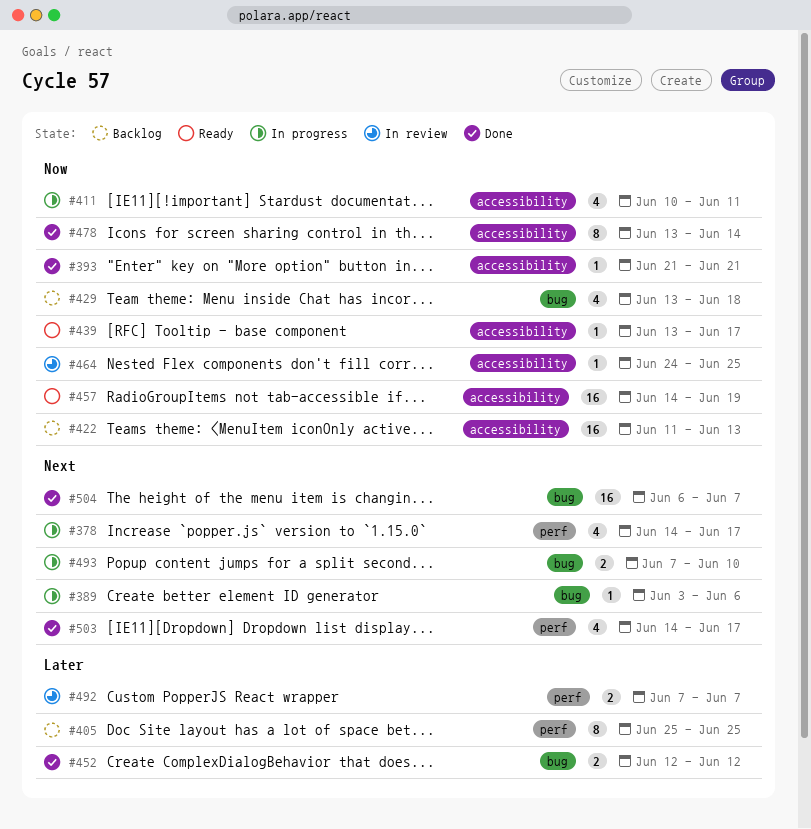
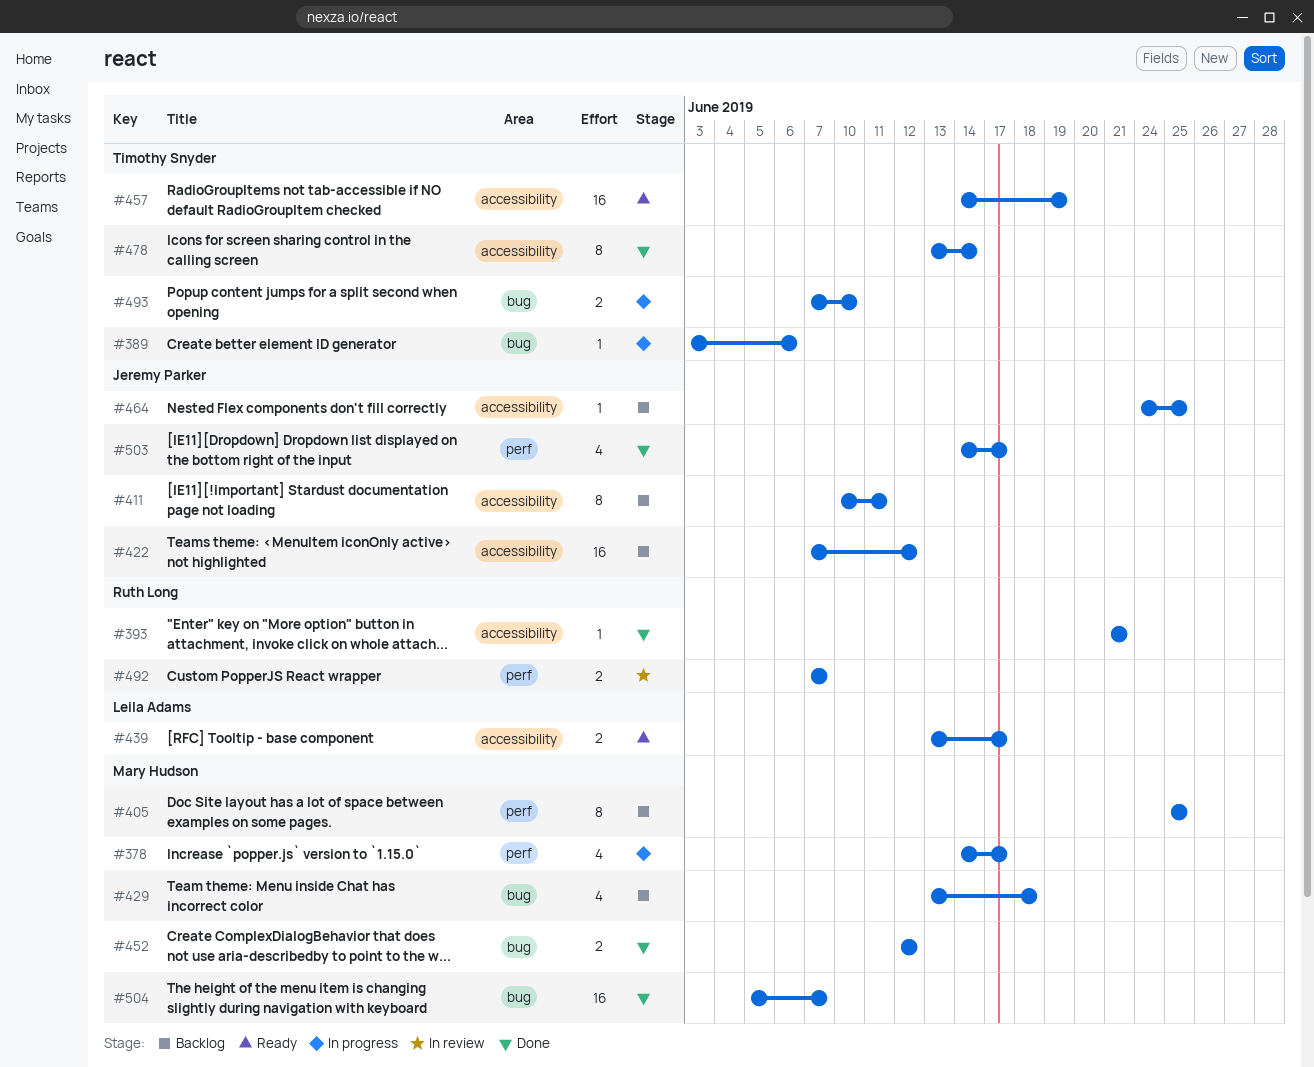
#411, status: In progress -> Backlog
#411, estimate: 4 -> 8
#422, start: Jun 11 -> Jun 7
#422, due: Jun 13 -> Jun 12
#439, estimate: 1 -> 2
#464, status: In review -> Backlog
#504, start: Jun 6 -> Jun 5

